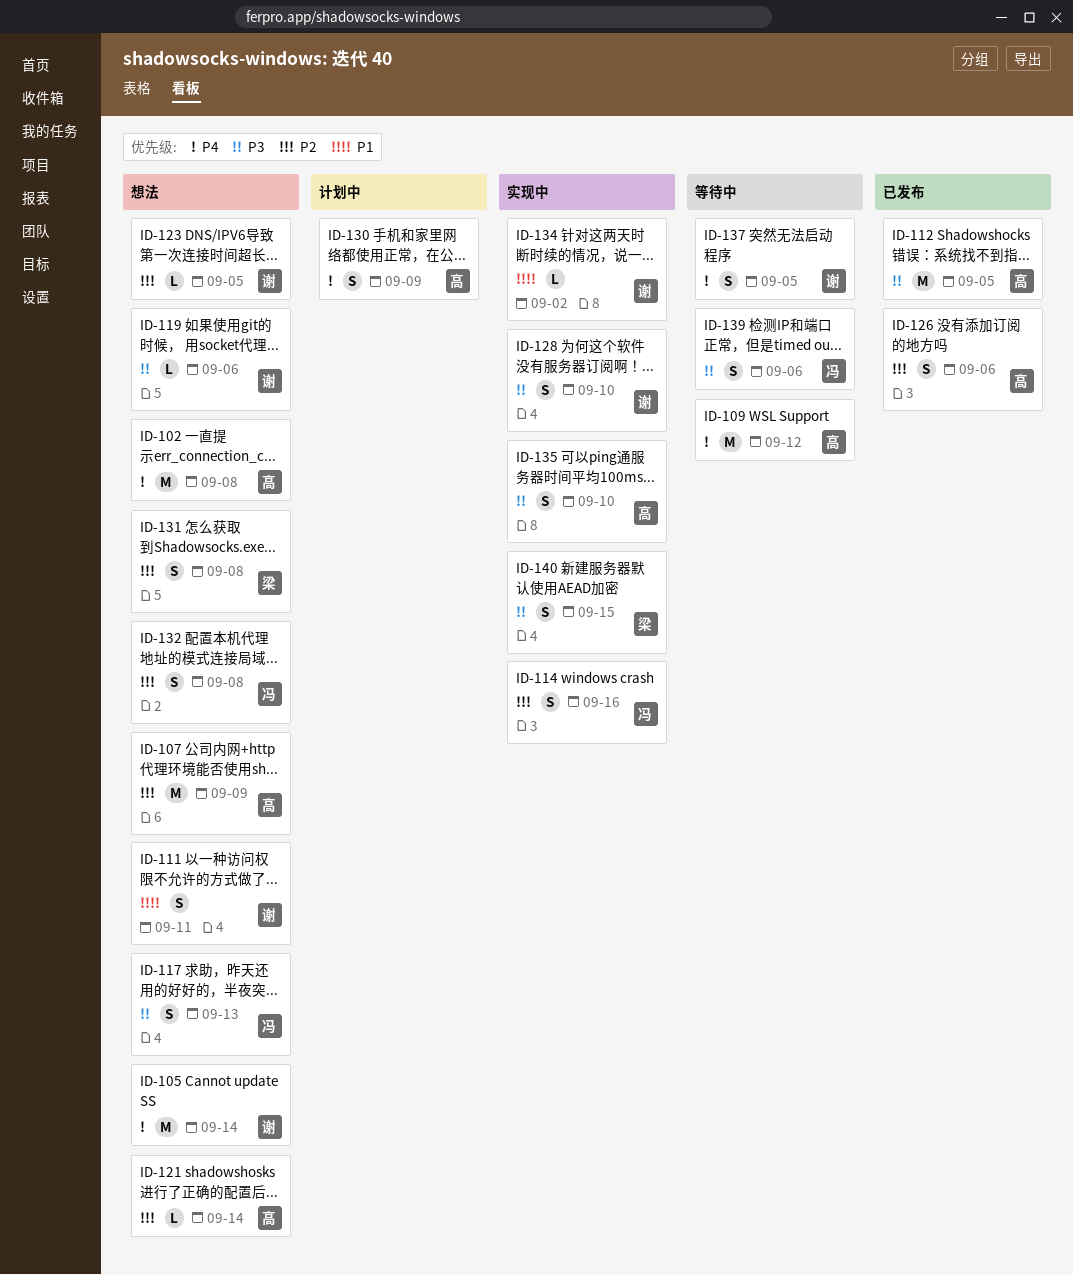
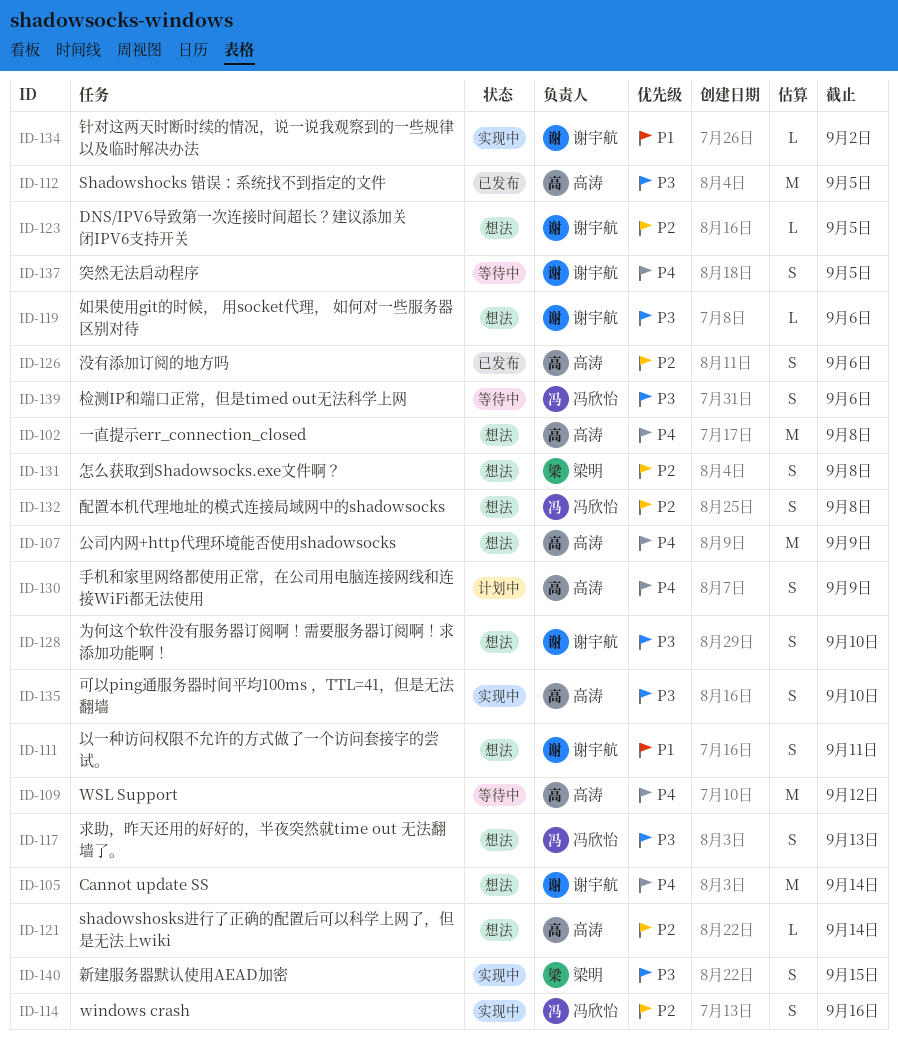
ID-107, priority: P2 -> P4
ID-128, status: 实现中 -> 想法

